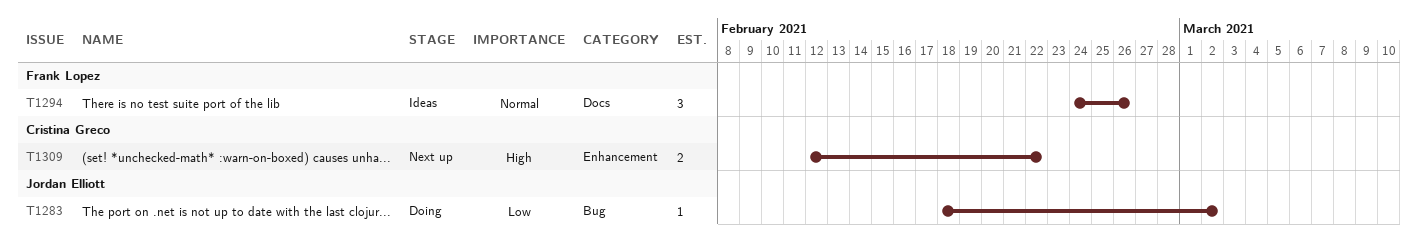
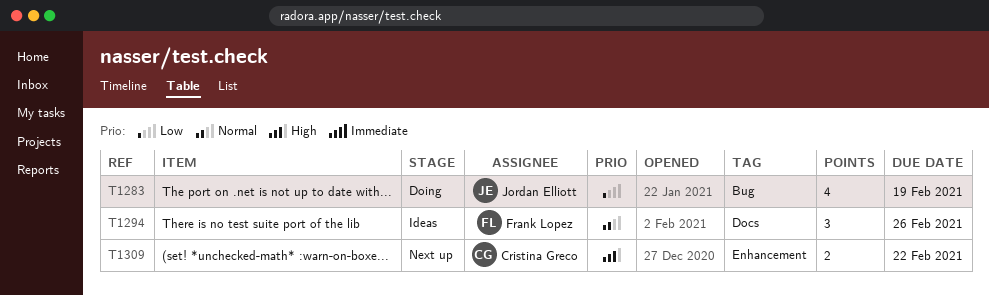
T1283, estimate: 1 -> 4
T1283, due: Mar 2 -> Feb 19

